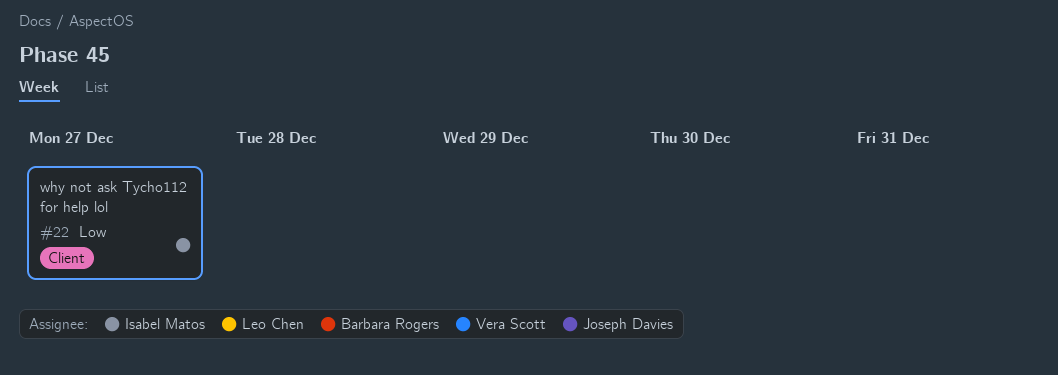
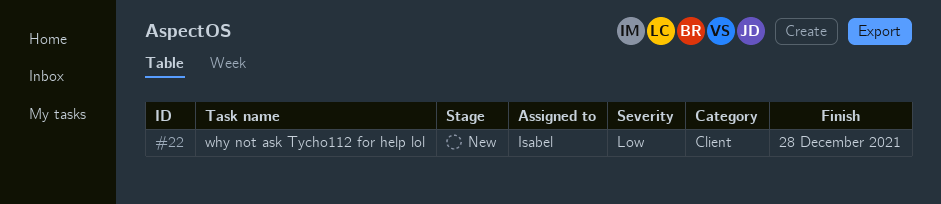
#22, due: Dec 27 -> Dec 28

